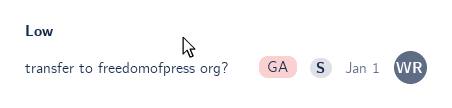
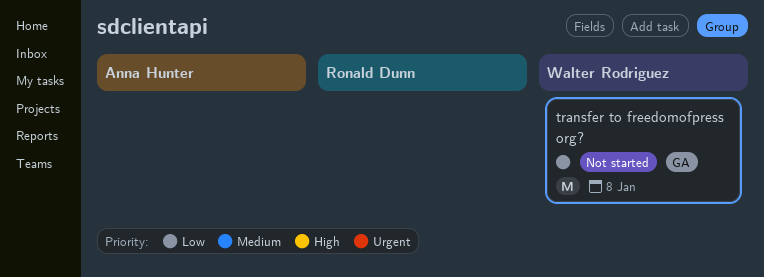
transfer to freedomofpress org?, estimate: S -> M
transfer to freedomofpress org?, due: Jan 1 -> Jan 8

